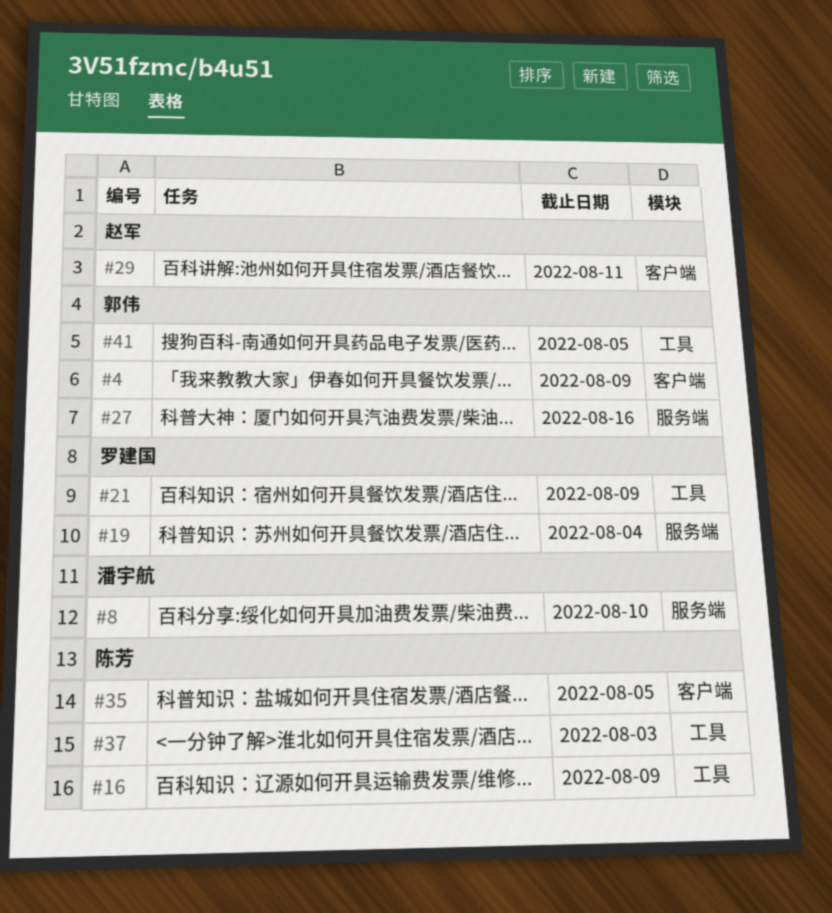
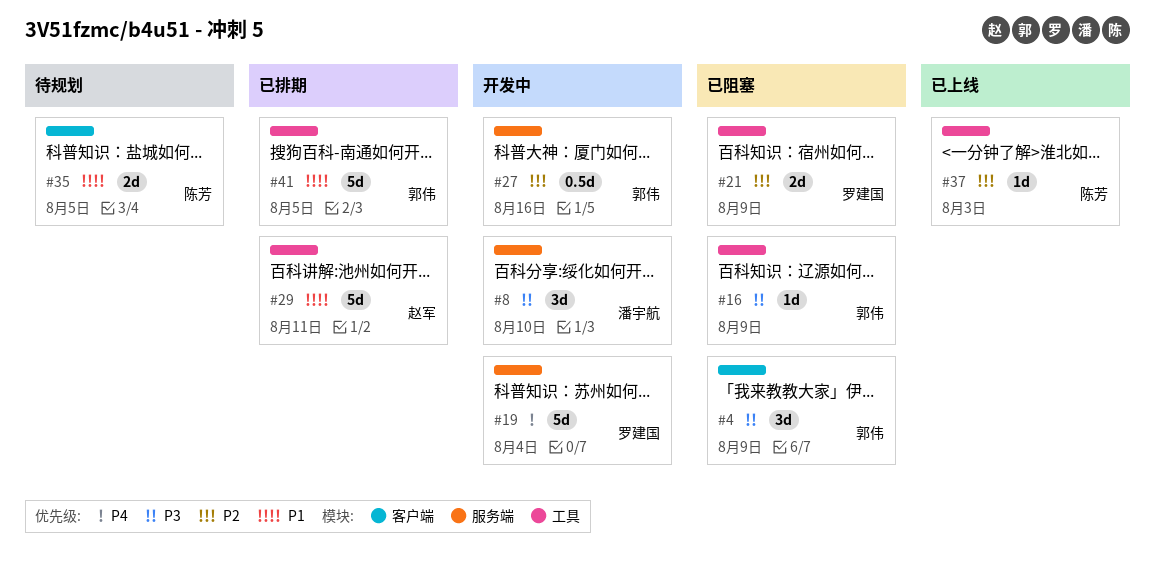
#16, owner: 陈芳 -> 郭伟
#29, label: 客户端 -> 工具

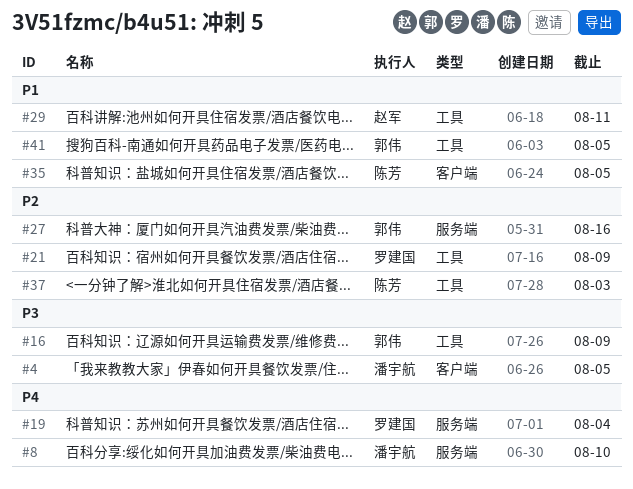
#4, owner: 郭伟 -> 潘宇航
#4, due: Aug 9 -> Aug 5
#8, priority: P3 -> P4

